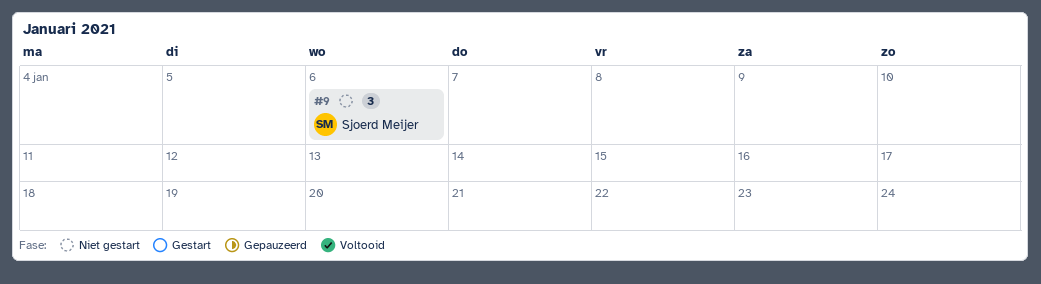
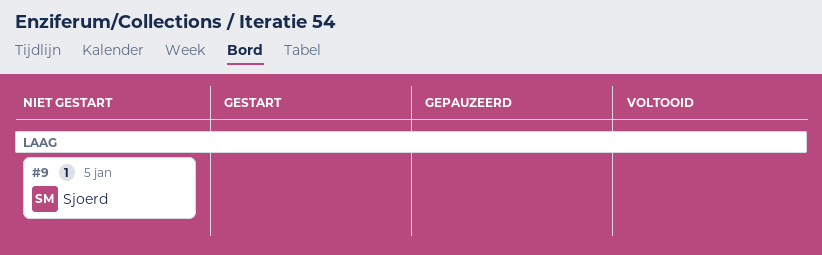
#9, estimate: 3 -> 1
#9, due: Jan 6 -> Jan 5

